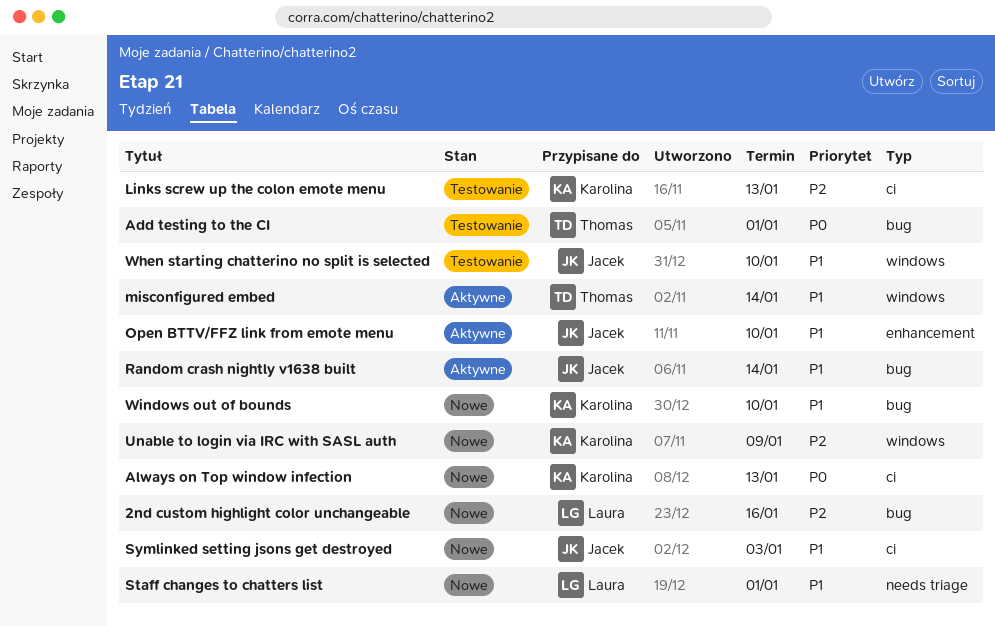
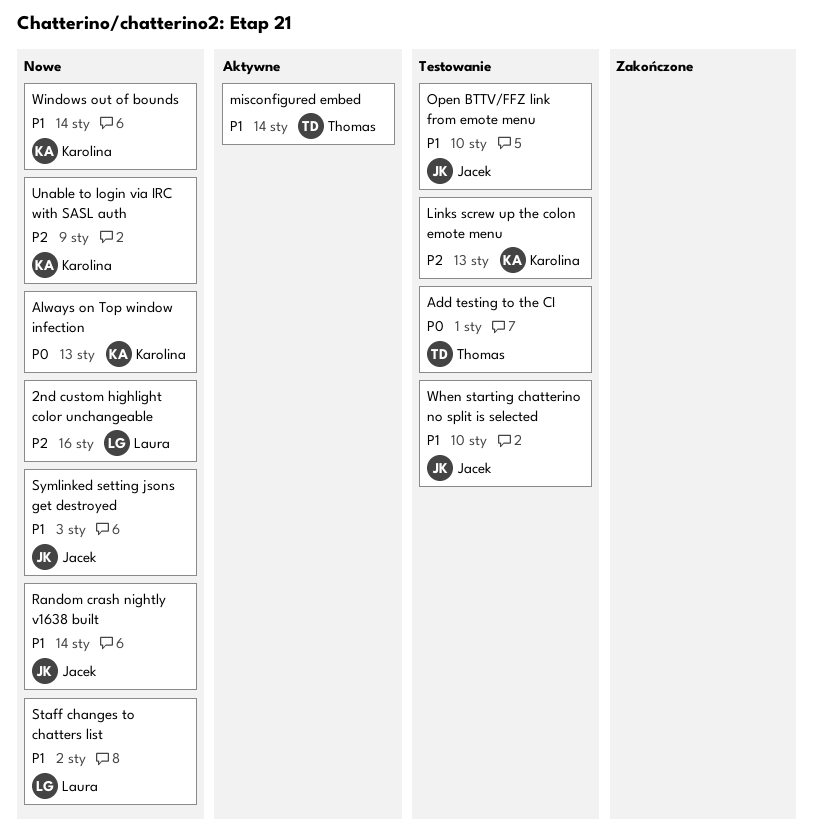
Open BTTV/FFZ link from emote menu, status: Aktywne -> Testowanie
Random crash nightly v1638 built, status: Aktywne -> Nowe
Staff changes to chatters list, due: Jan 1 -> Jan 2
Windows out of bounds, due: Jan 10 -> Jan 14

